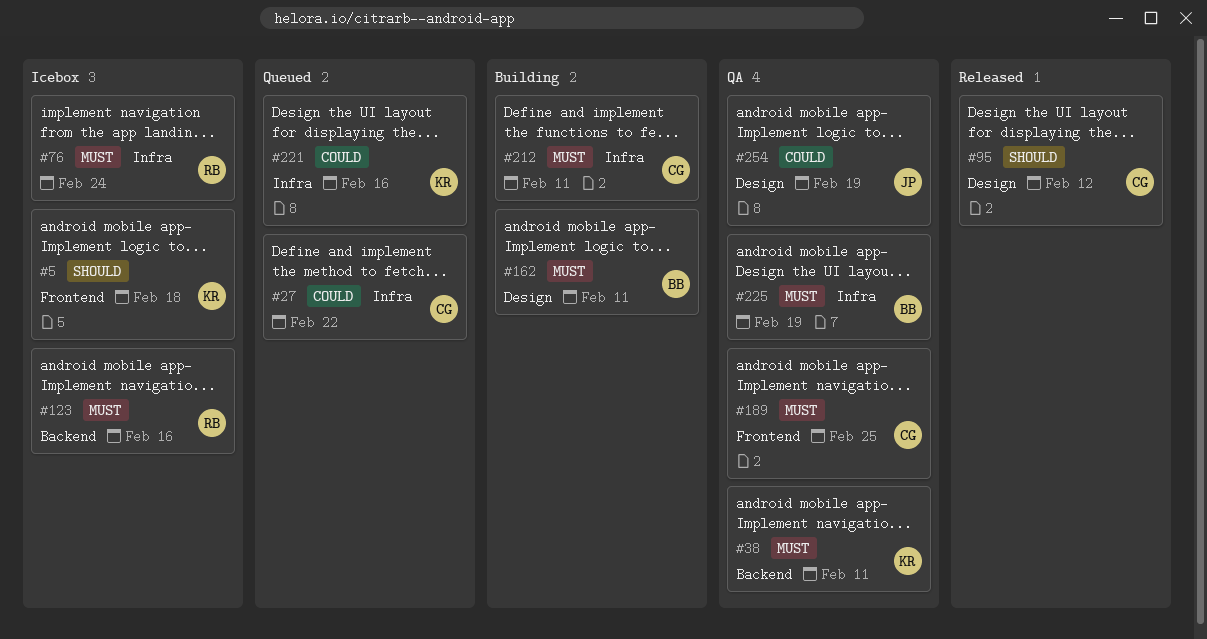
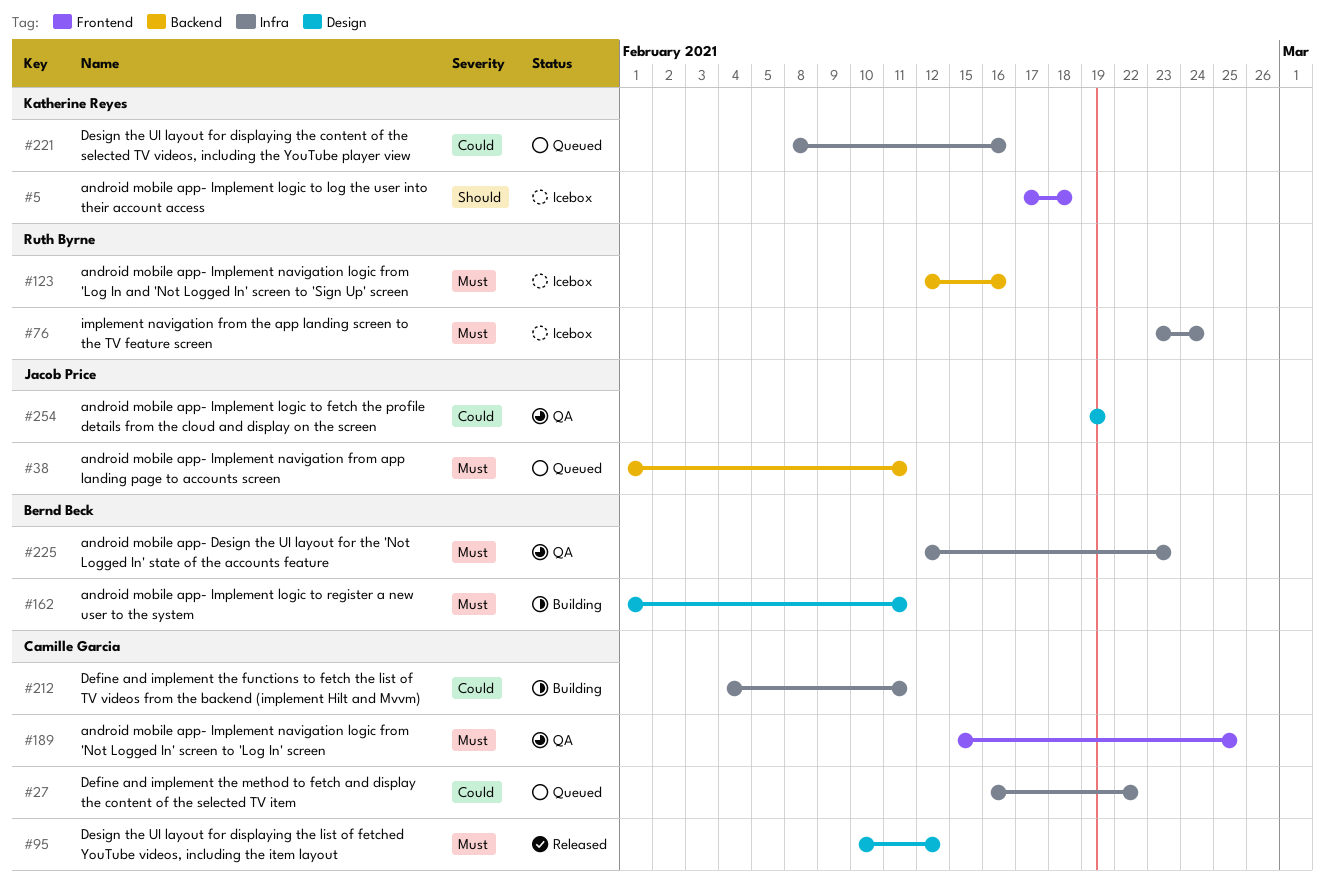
#38, status: QA -> Queued
#38, owner: Katherine Reyes -> Jacob Price
#95, priority: Should -> Must
#212, priority: Must -> Could
#225, due: Feb 19 -> Feb 23

